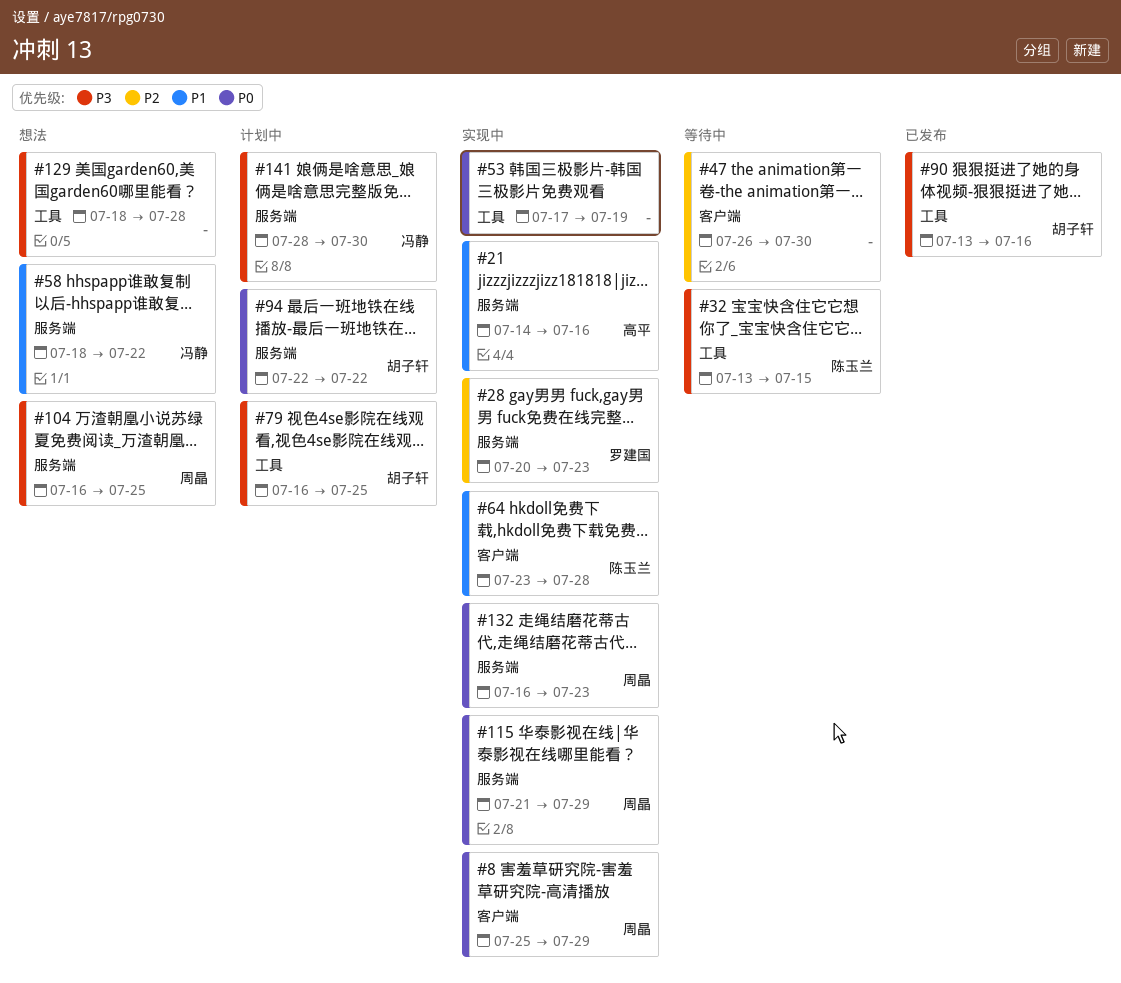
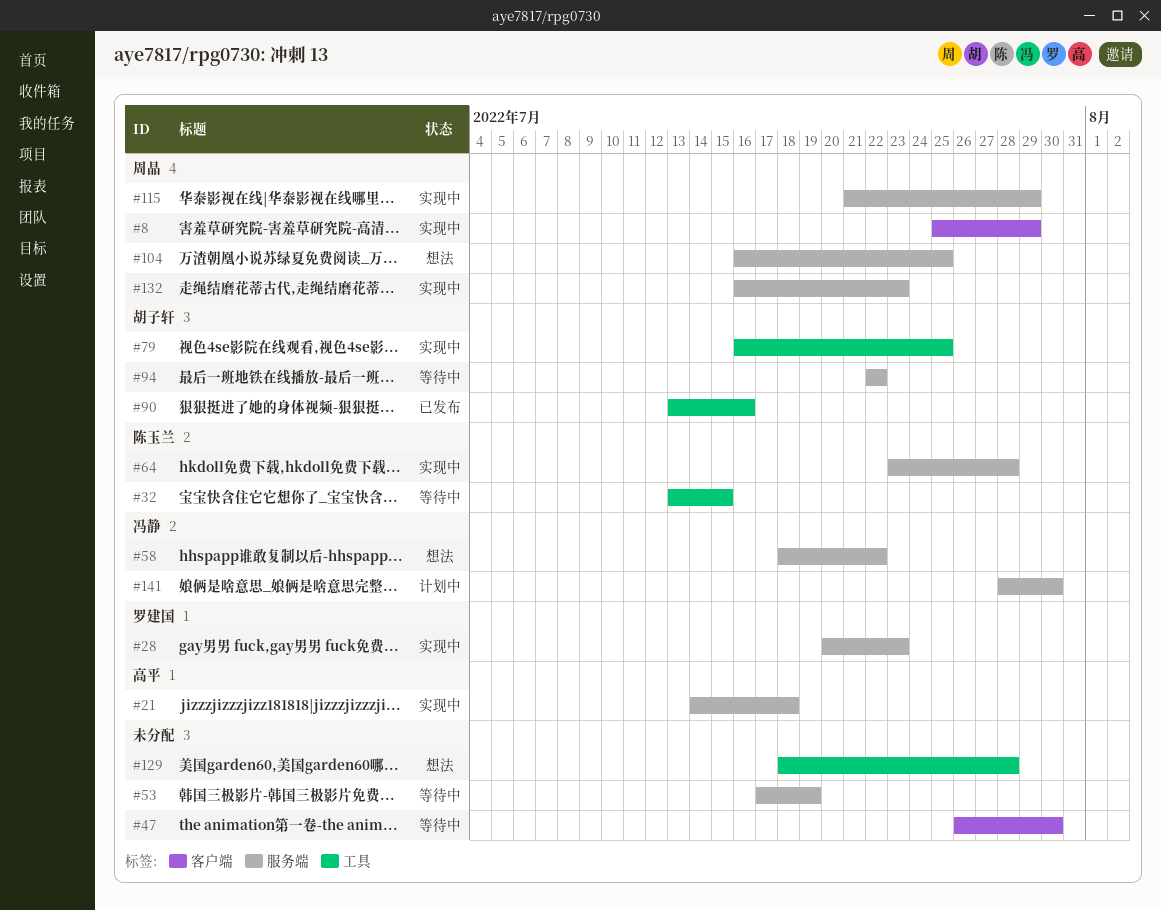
#21, due: Jul 16 -> Jul 18
#53, status: 实现中 -> 等待中
#53, label: 工具 -> 服务端
#64, label: 客户端 -> 服务端
#79, status: 计划中 -> 实现中
#94, status: 计划中 -> 等待中

